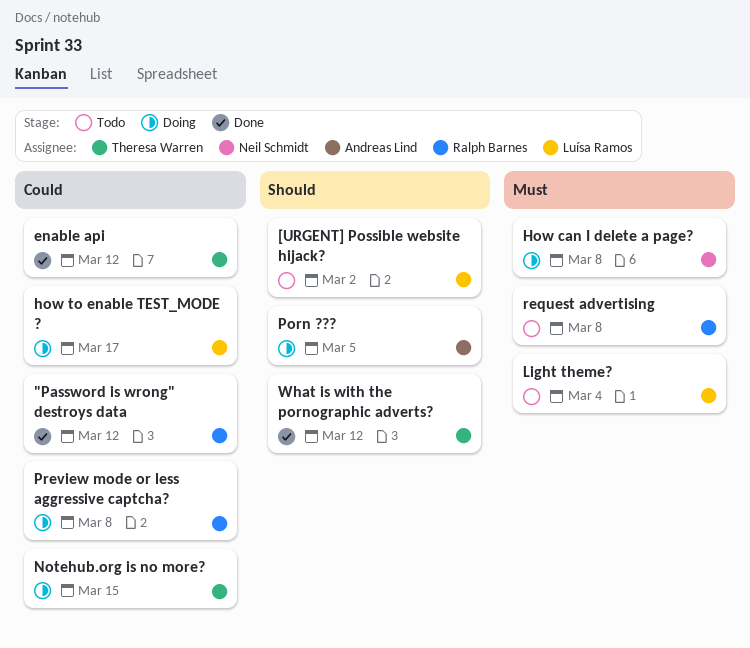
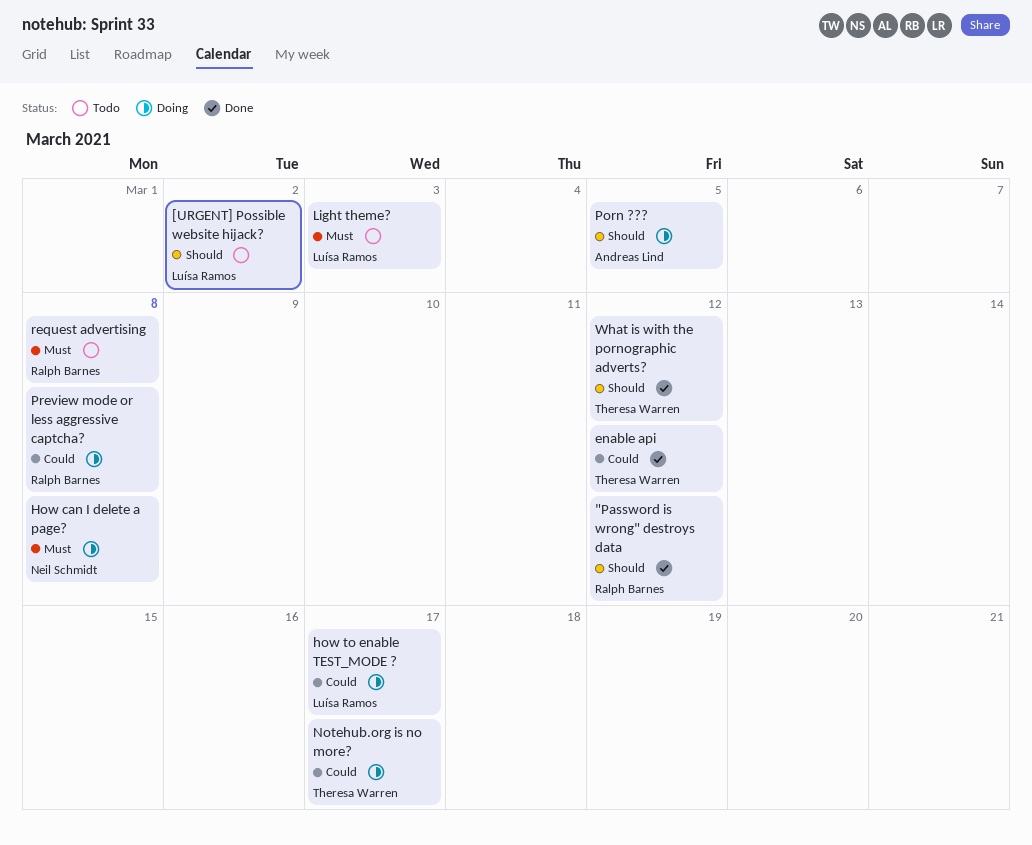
"Password is wrong" destroys data, priority: Could -> Should
Light theme?, due: Mar 4 -> Mar 3
Notehub.org is no more?, due: Mar 15 -> Mar 17

